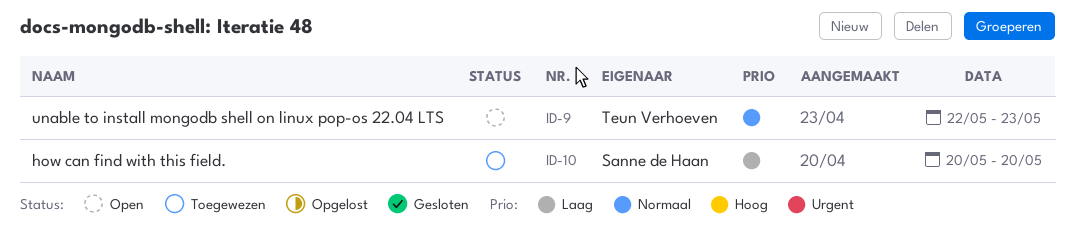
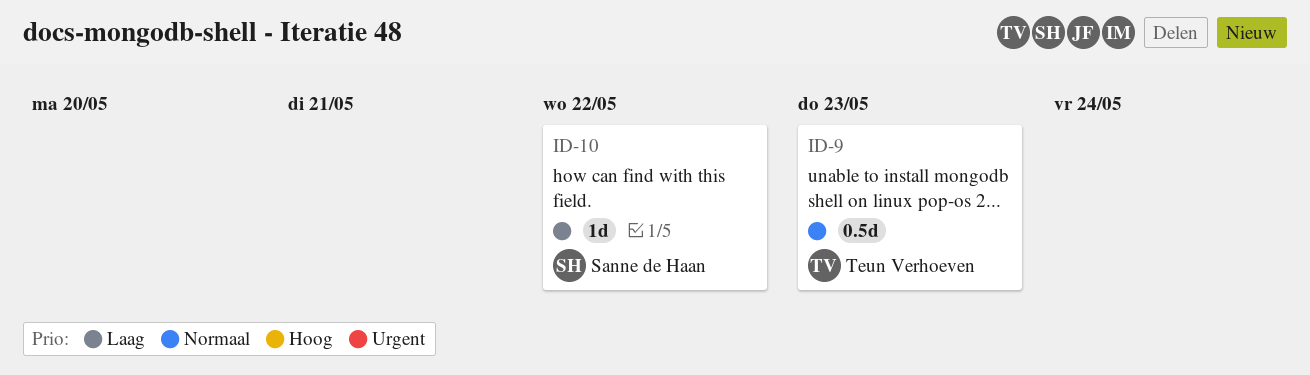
ID-10, due: May 20 -> May 22

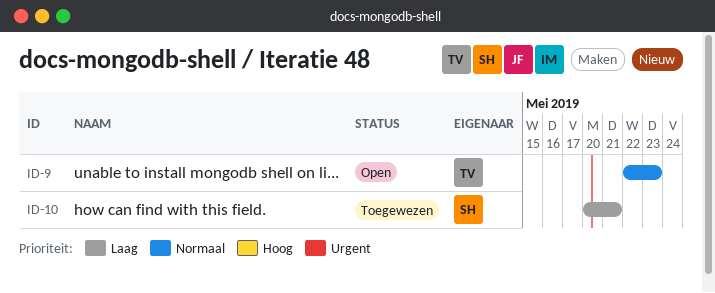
ID-10, due: May 22 -> May 21

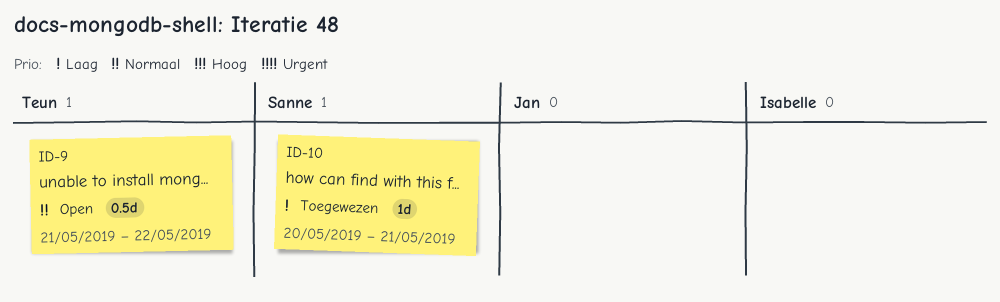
ID-9, start: May 22 -> May 21
ID-9, due: May 23 -> May 22

